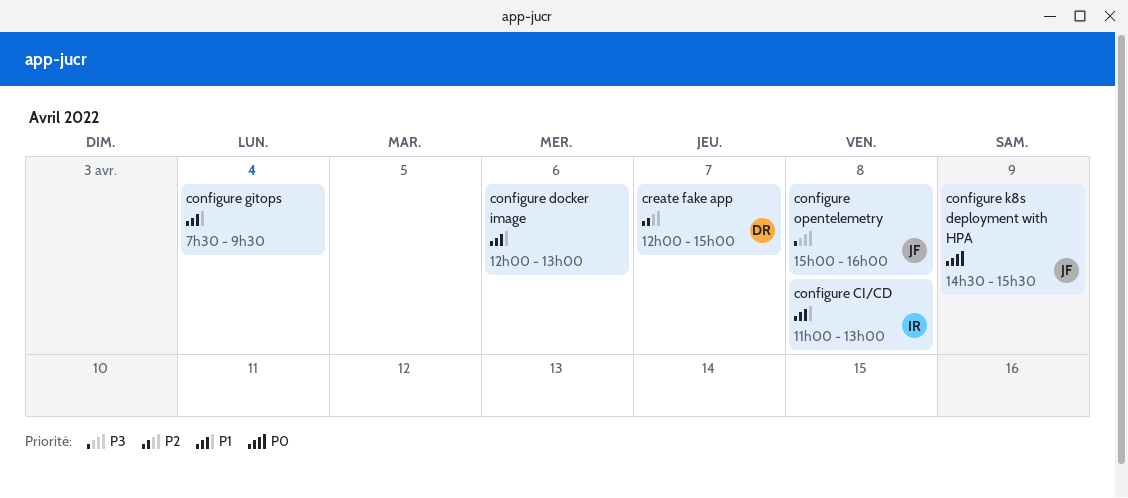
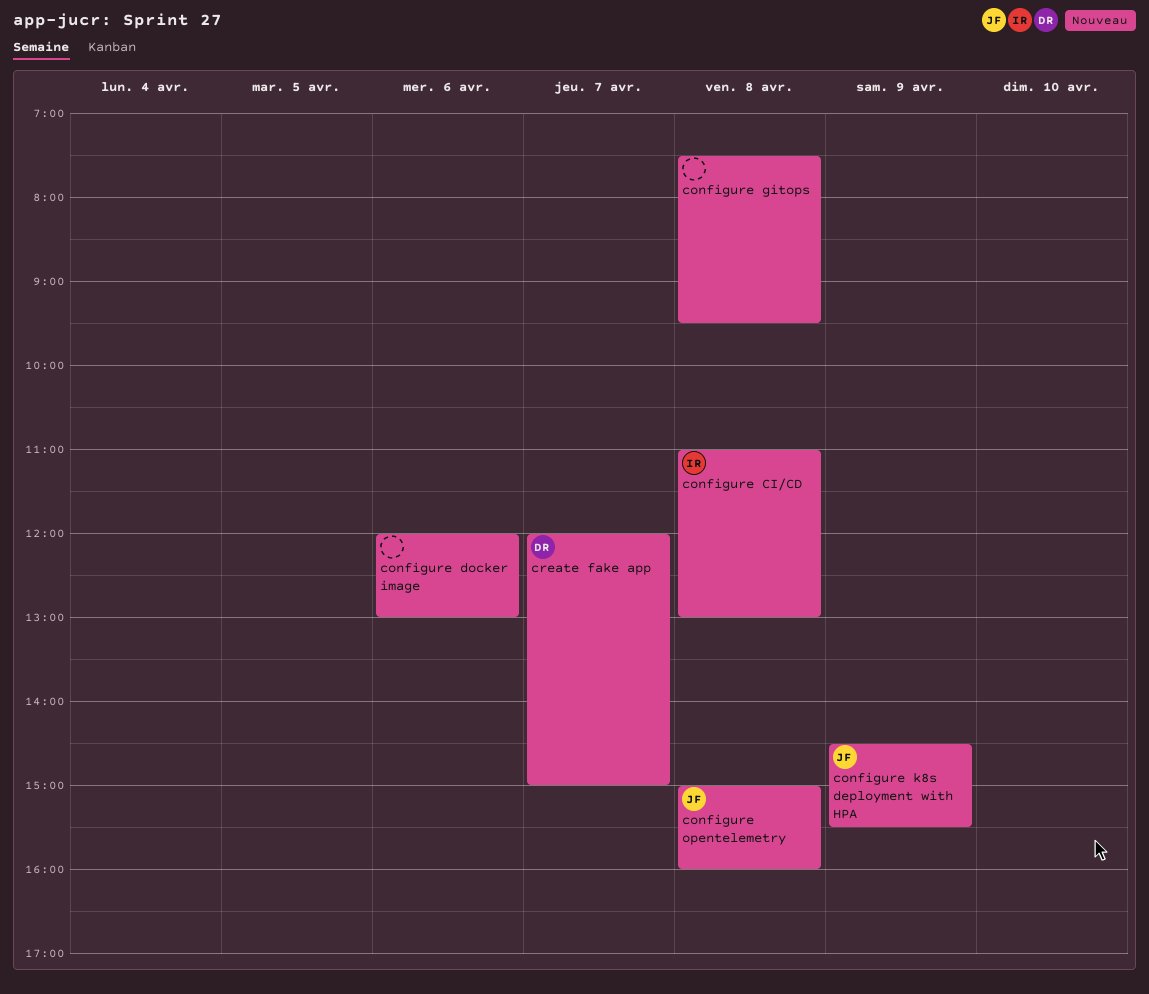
configure gitops, day: Apr 4 -> Apr 8

